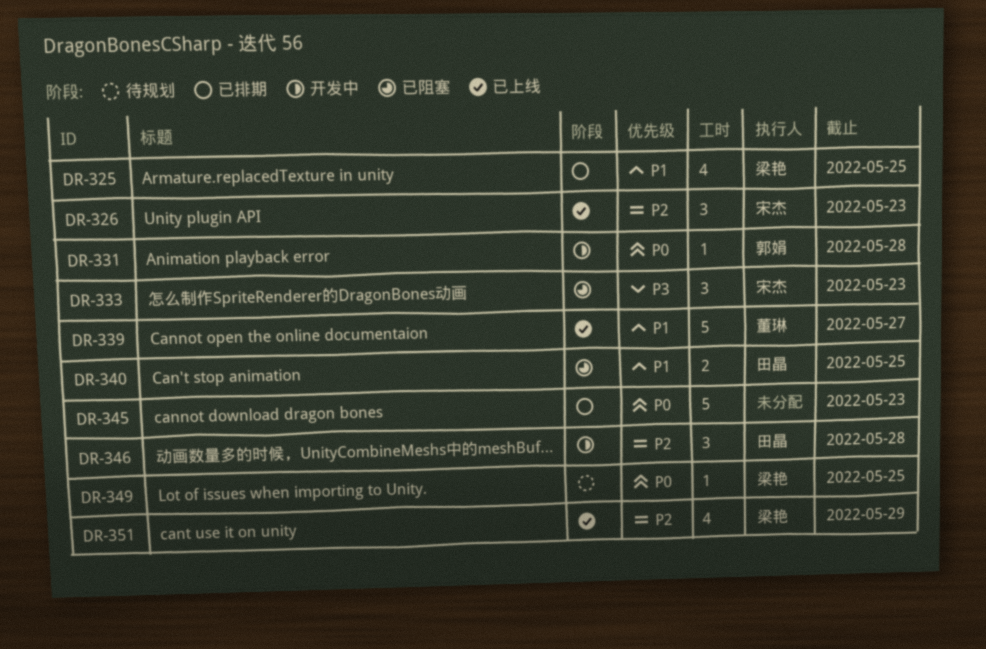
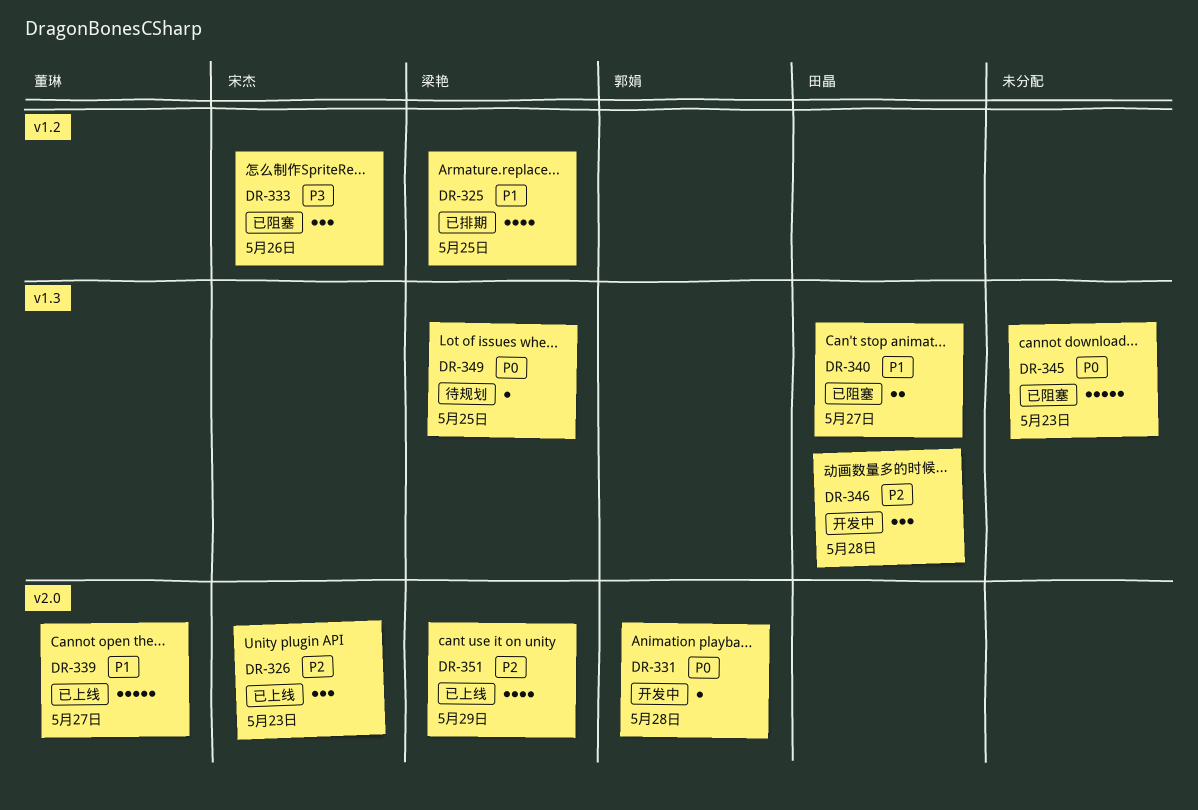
DR-333, due: May 23 -> May 26
DR-340, due: May 25 -> May 27
DR-345, status: 已排期 -> 已阻塞

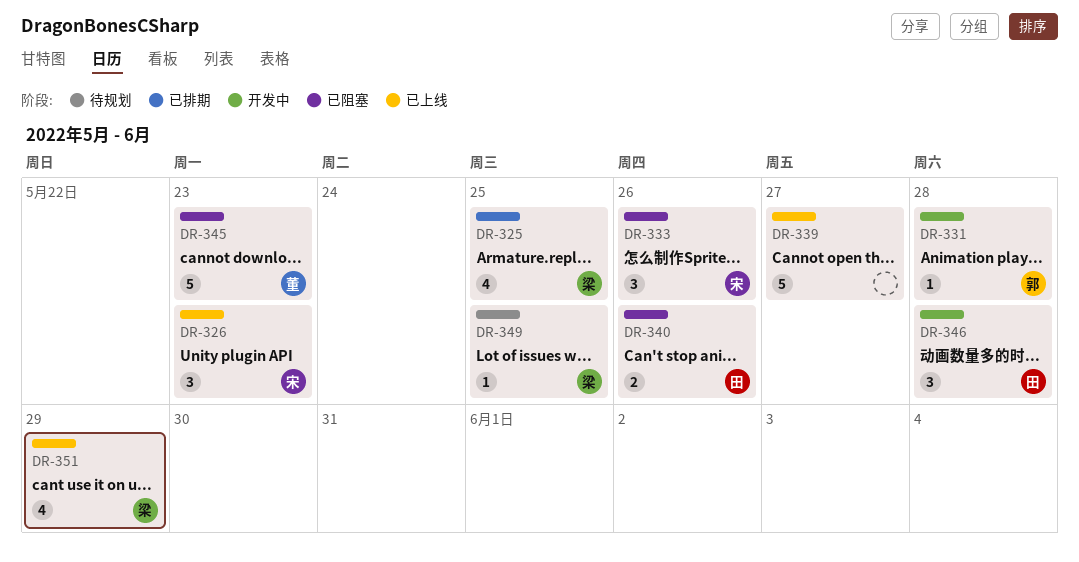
DR-339, owner: 董琳 -> none
DR-340, due: May 27 -> May 26
DR-345, owner: none -> 董琳

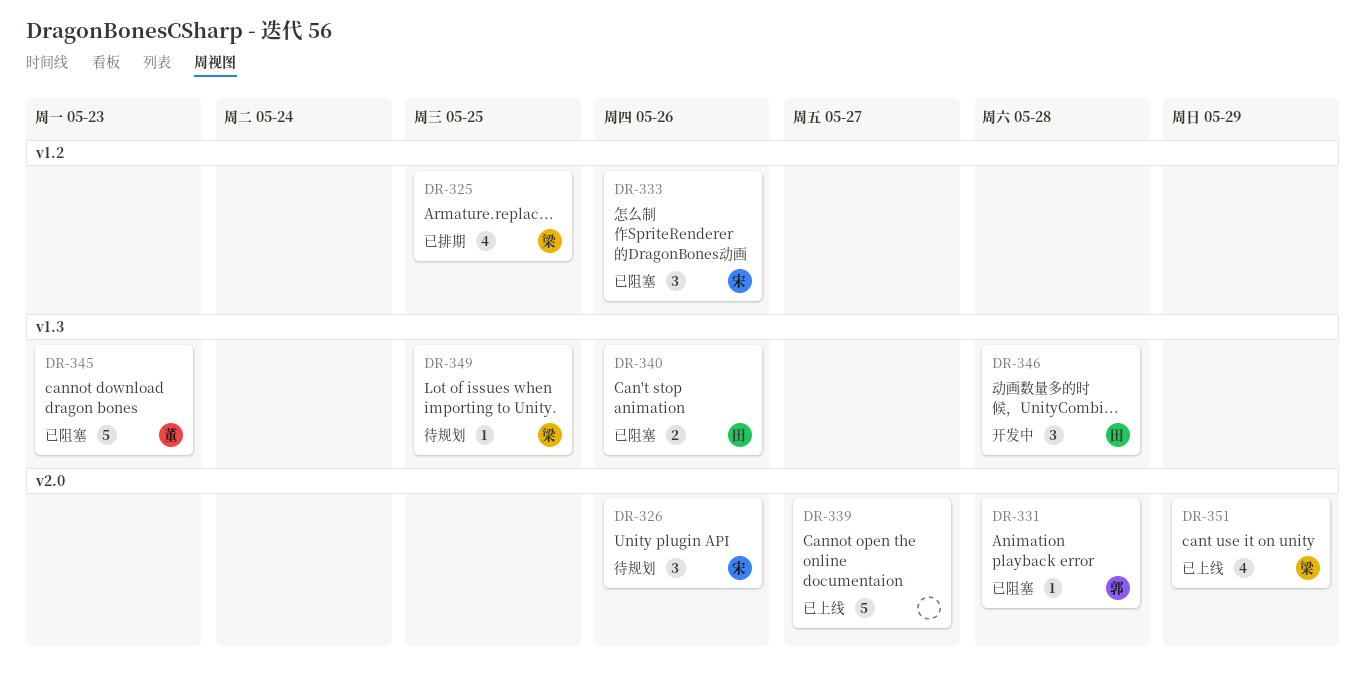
DR-326, status: 已上线 -> 待规划
DR-326, due: May 23 -> May 26
DR-331, status: 开发中 -> 已阻塞

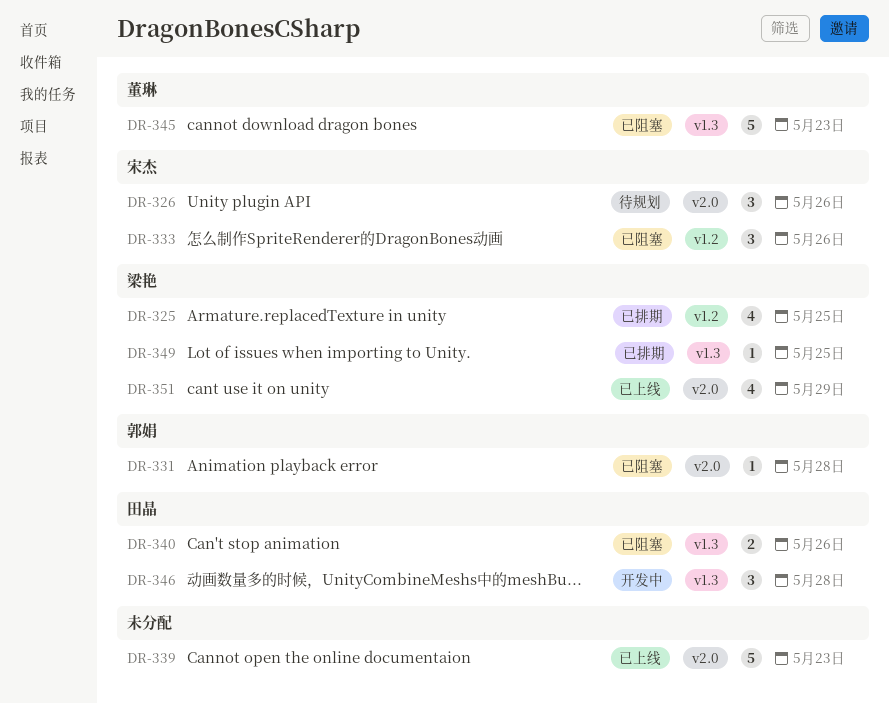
DR-339, due: May 27 -> May 23
DR-349, status: 待规划 -> 已排期

